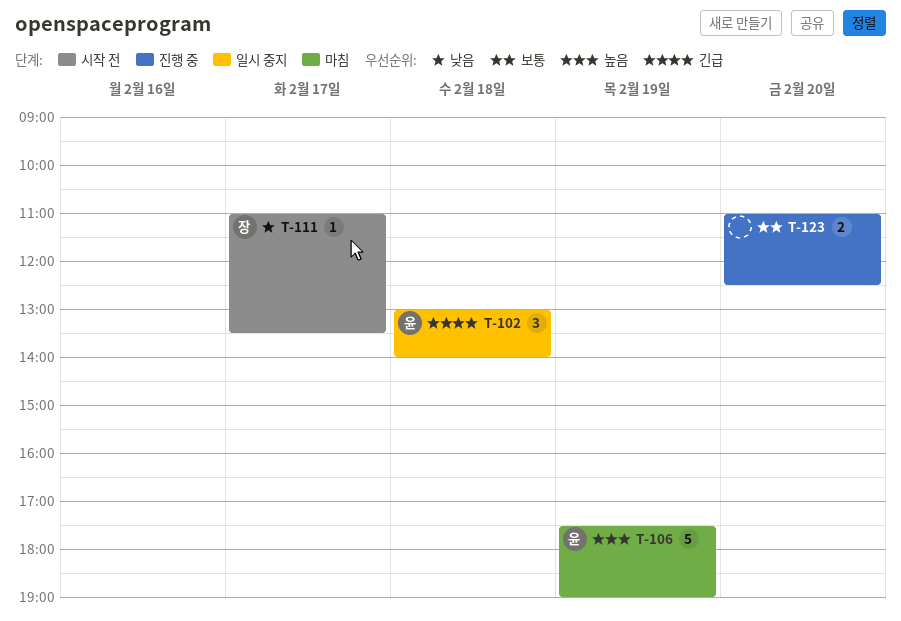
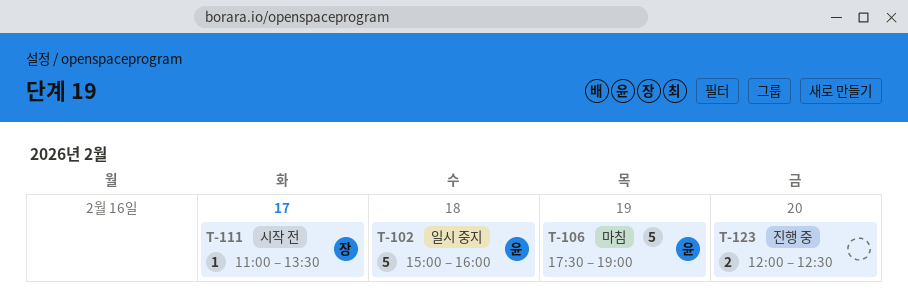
T-102, estimate: 3 -> 5
T-102, begins: 13:00 -> 15:00
T-102, ends: 14:00 -> 16:00
T-123, begins: 11:00 -> 12:00

